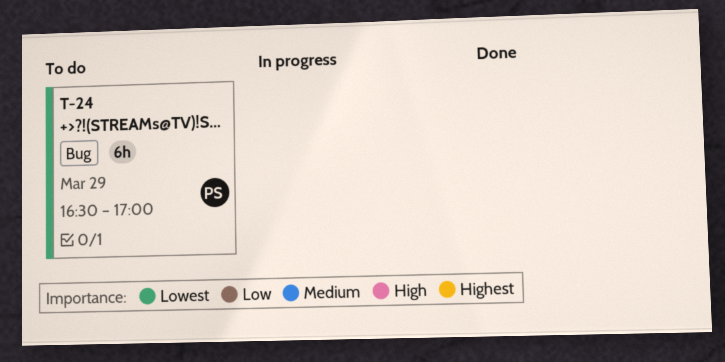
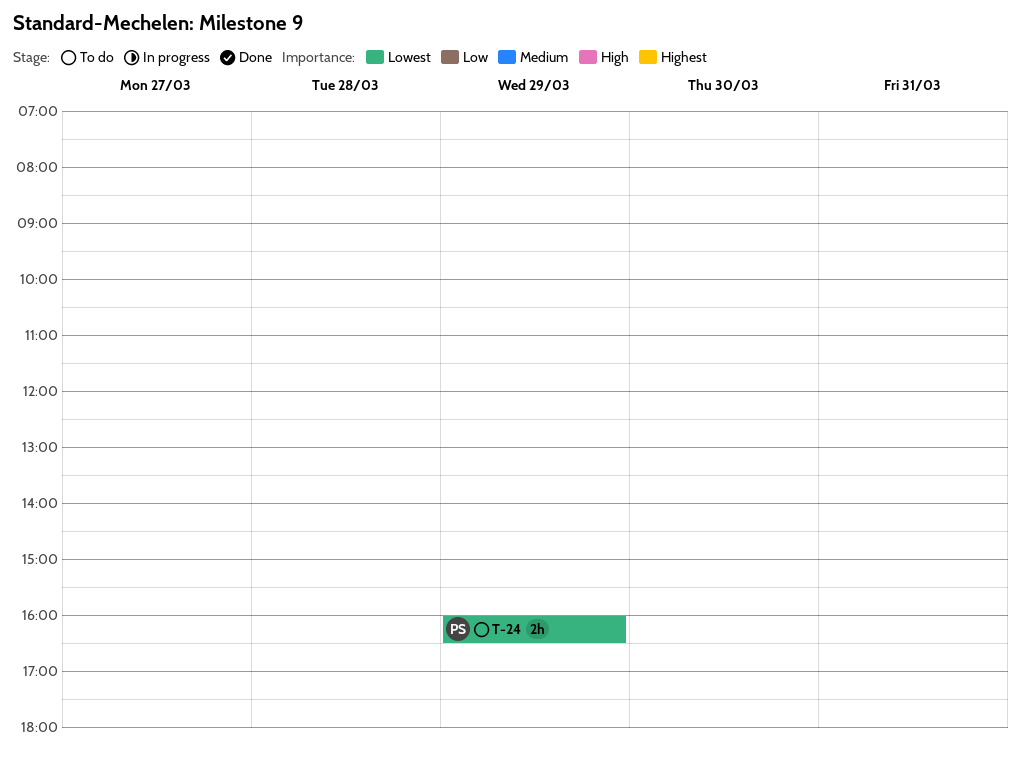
T-24, estimate: 6h -> 2h
T-24, begins: 16:30 -> 16:00
T-24, ends: 17:00 -> 16:30

